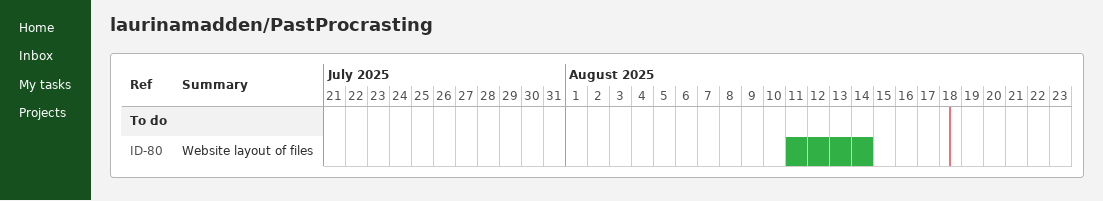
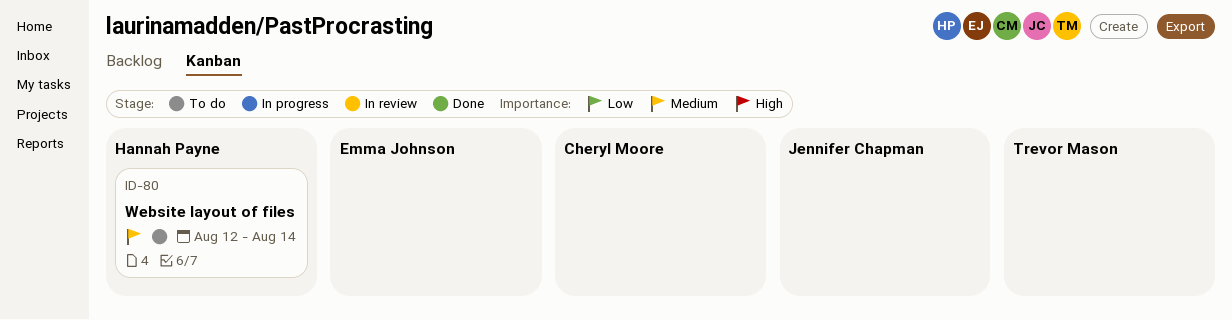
ID-80, start: Aug 11 -> Aug 12

